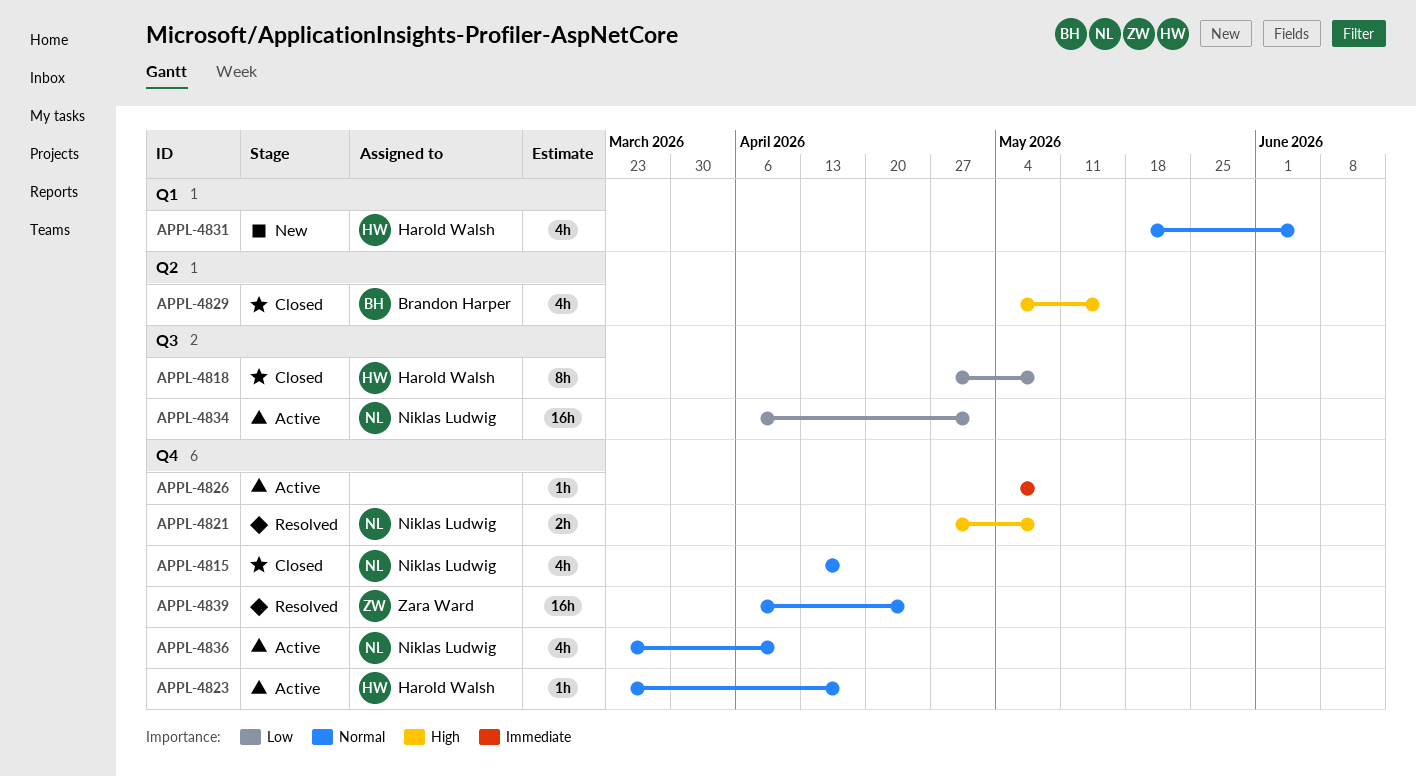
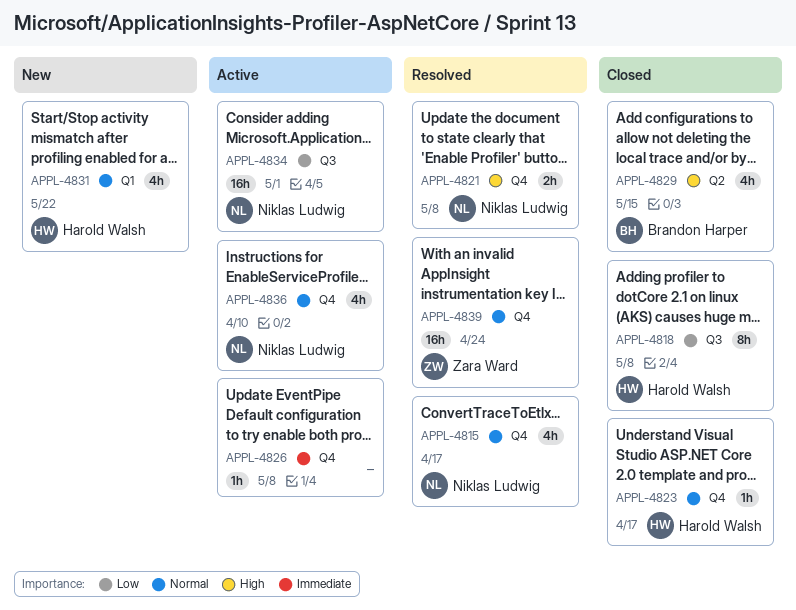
APPL-4815, status: Closed -> Resolved
APPL-4823, status: Active -> Closed
APPL-4831, due: Jun 5 -> May 22

